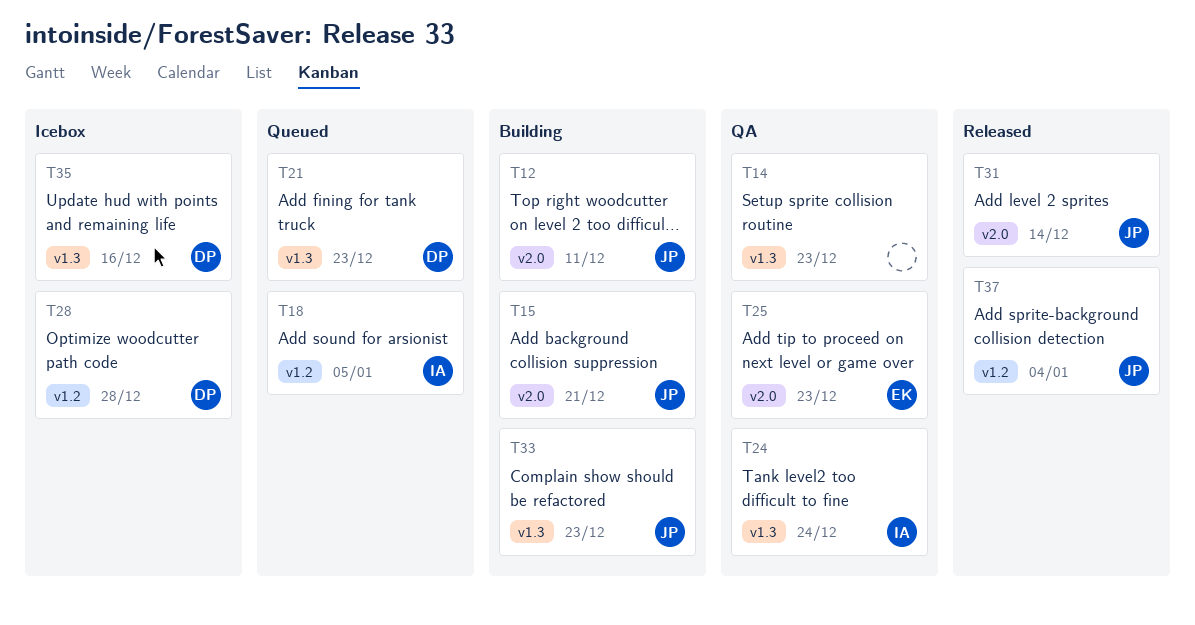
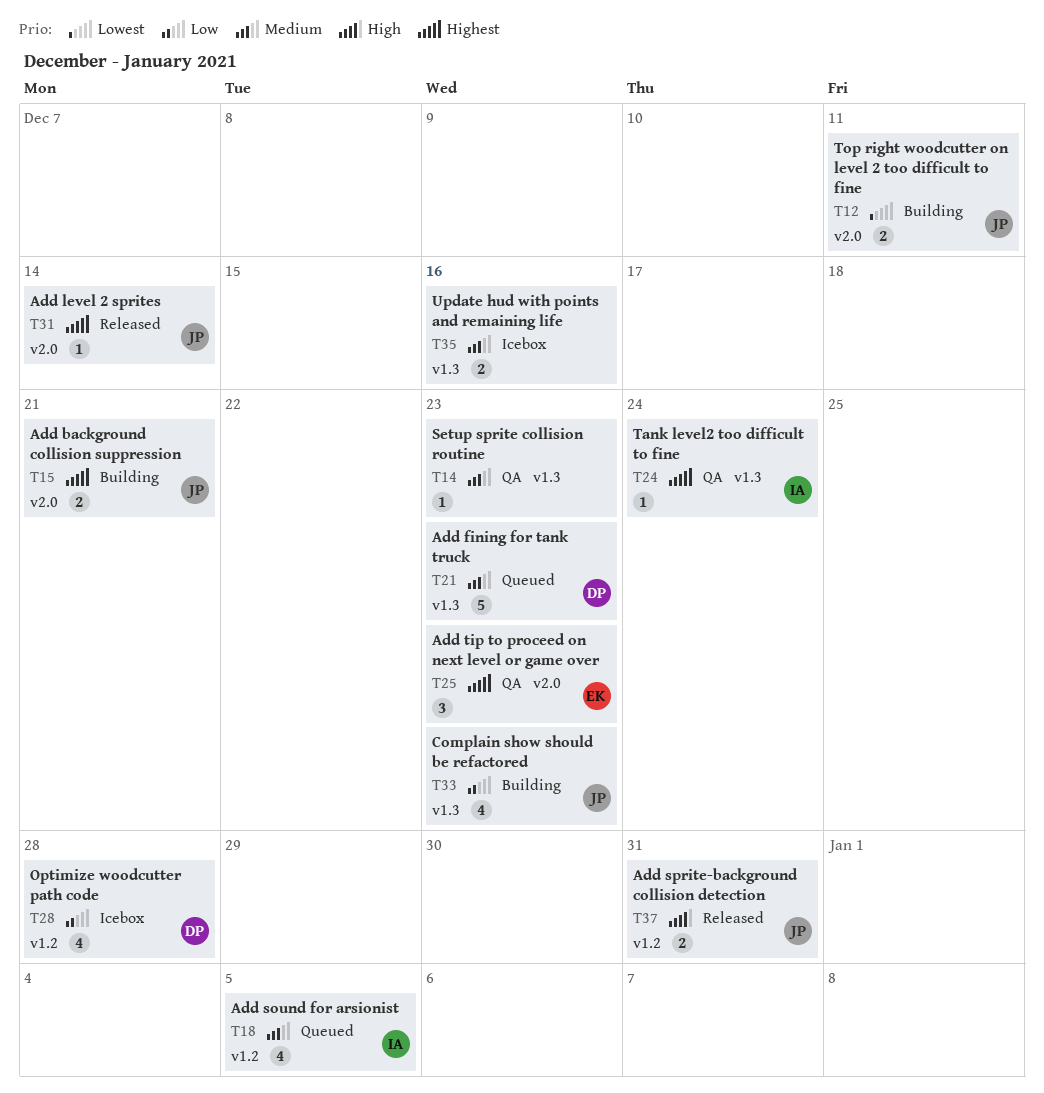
T35, owner: DP -> none
T37, due: Jan 4 -> Dec 31

